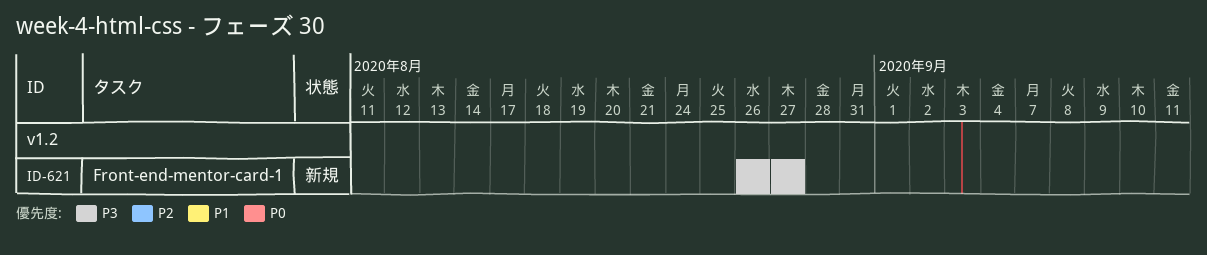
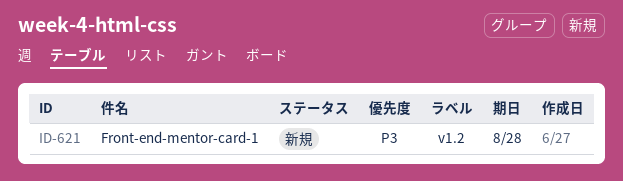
ID-621, due: Aug 27 -> Aug 28

